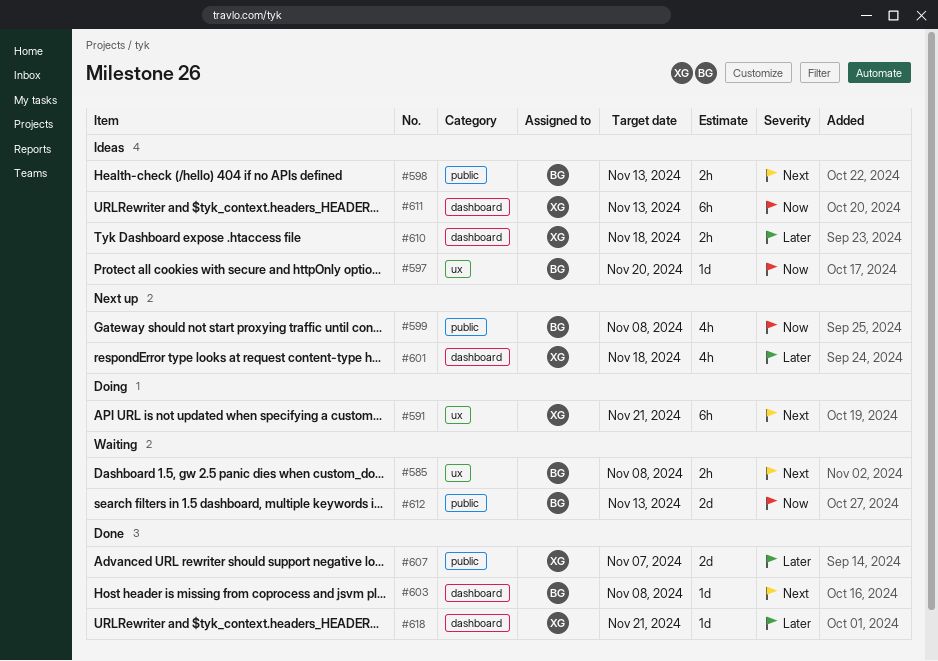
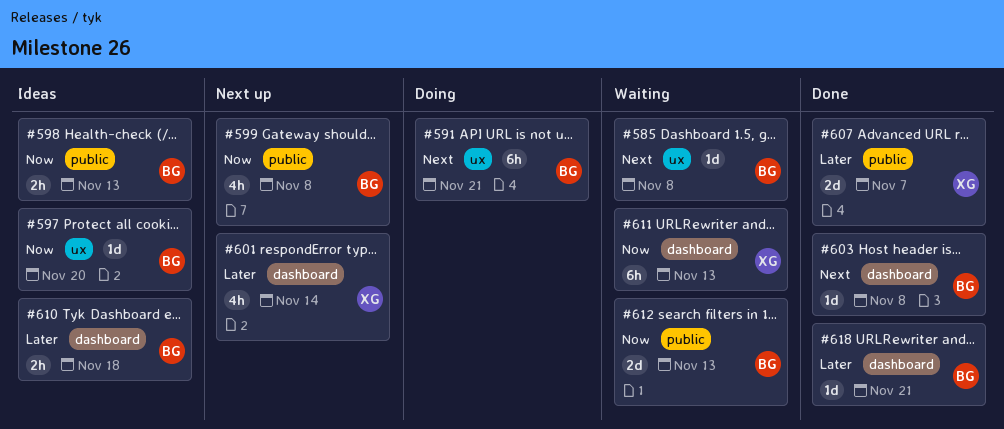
#585, estimate: 2h -> 1d
#591, owner: XG -> BG
#598, priority: Next -> Now
#601, due: Nov 18 -> Nov 14
#610, owner: XG -> BG
#611, status: Ideas -> Waiting
#618, owner: XG -> BG

